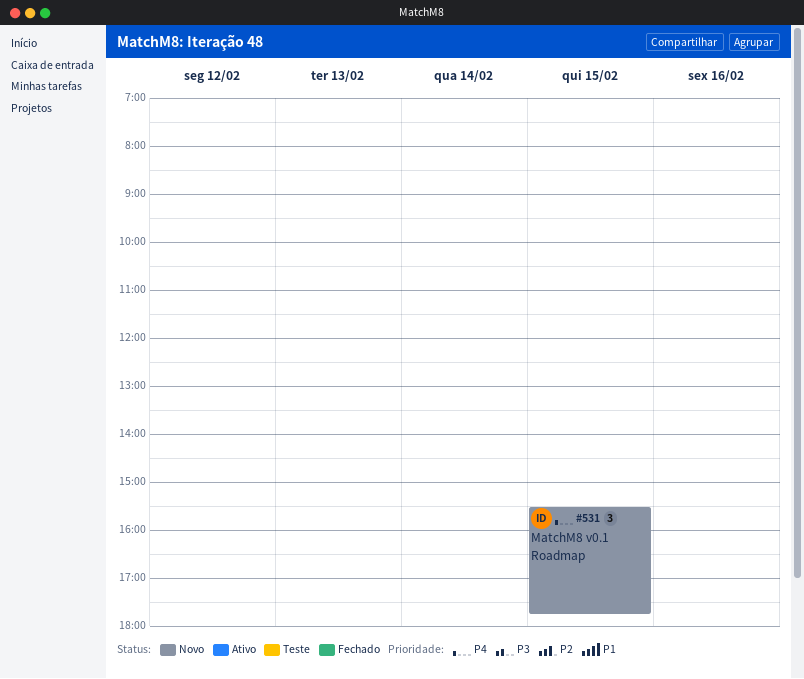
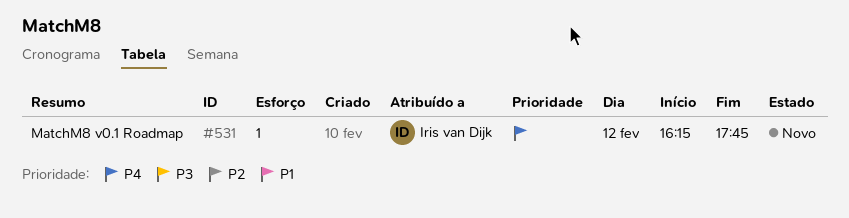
#531, estimate: 3 -> 1
#531, day: Feb 15 -> Feb 12
#531, begins: 15:30 -> 16:15

